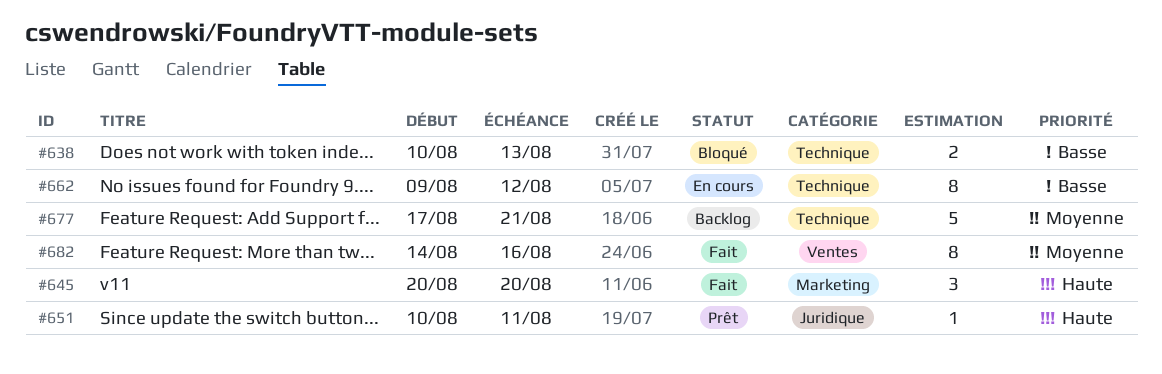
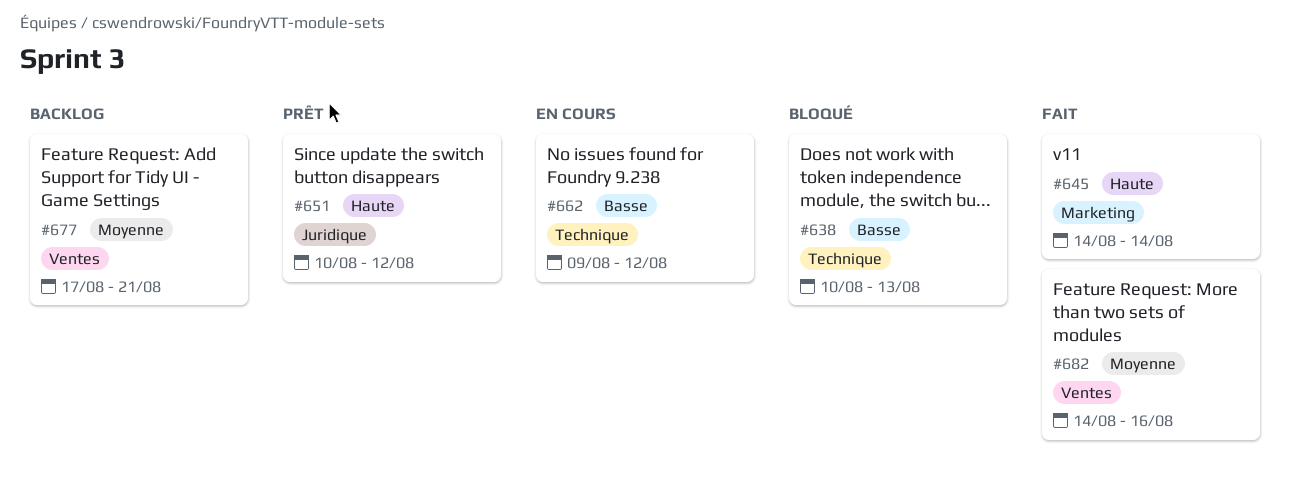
#645, start: Aug 20 -> Aug 14
#645, due: Aug 20 -> Aug 14
#651, due: Aug 11 -> Aug 12
#677, label: Technique -> Ventes

